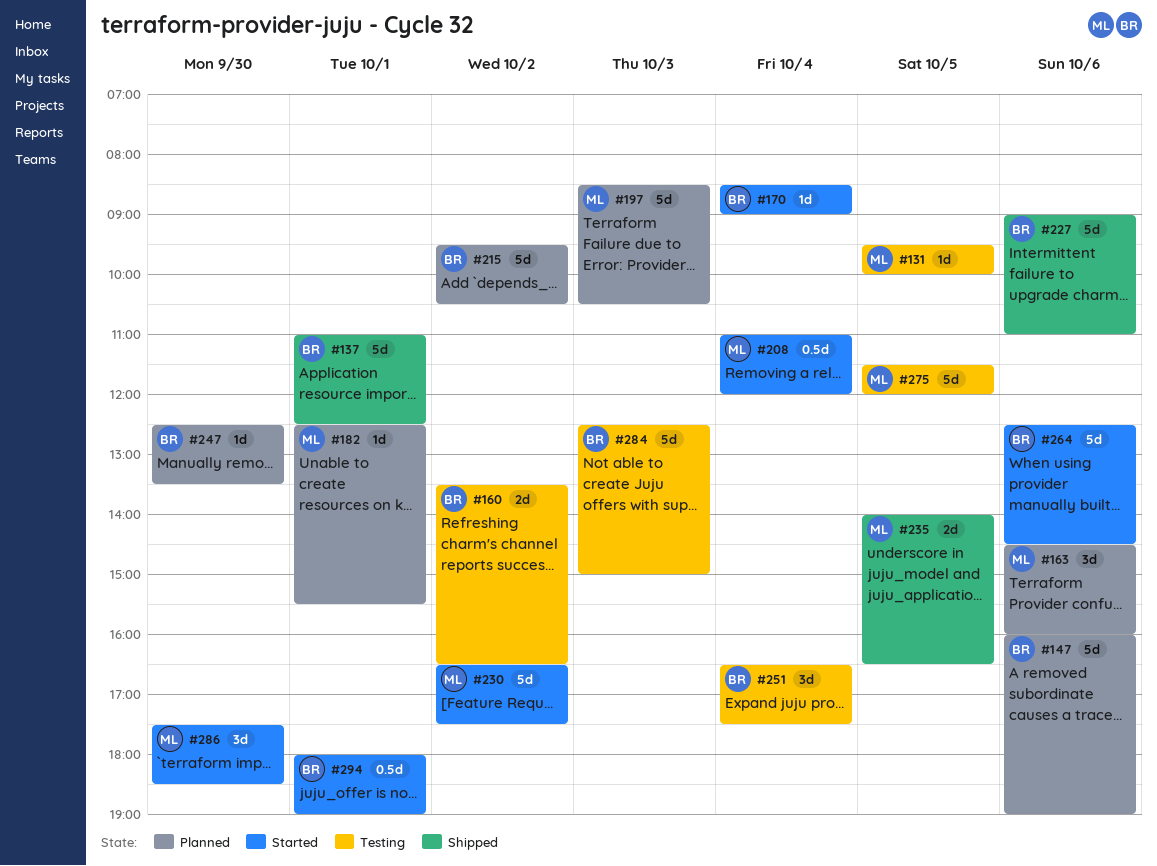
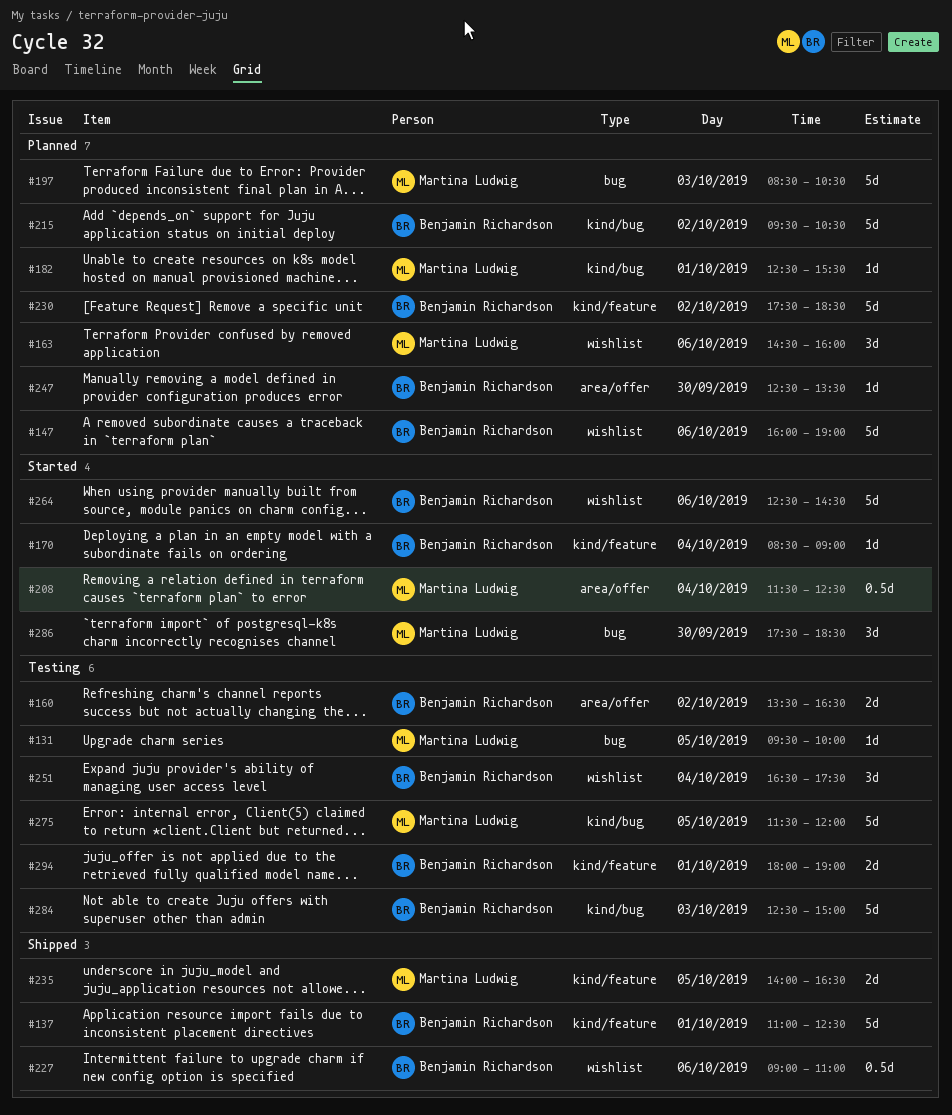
#208, begins: 11:00 -> 11:30
#208, ends: 12:00 -> 12:30
#227, estimate: 5d -> 0.5d
#230, status: Started -> Planned
#230, owner: Martina Ludwig -> Benjamin Richardson
#230, begins: 16:30 -> 17:30
#230, ends: 17:30 -> 18:30
#294, status: Started -> Testing
#294, estimate: 0.5d -> 2d

